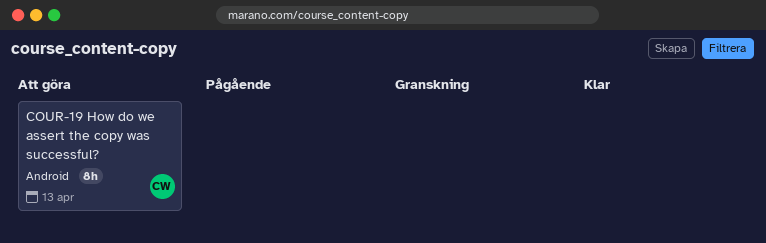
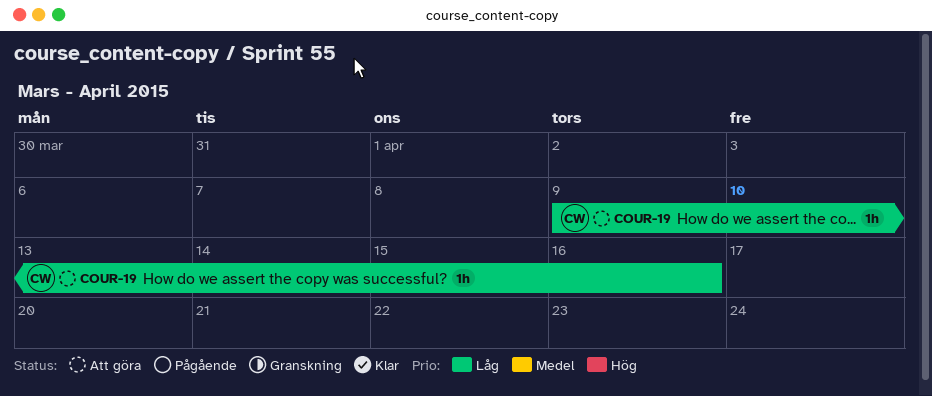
COUR-19, estimate: 8h -> 1h
COUR-19, due: Apr 13 -> Apr 16

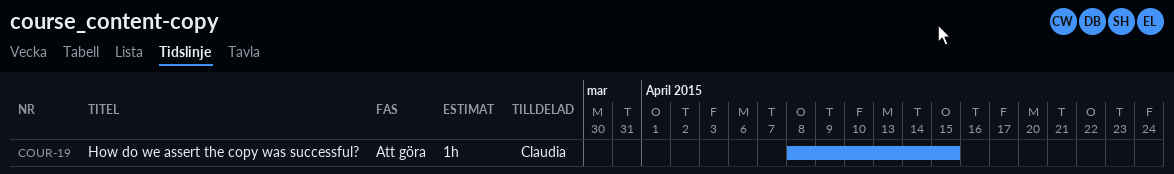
COUR-19, start: Apr 9 -> Apr 8
COUR-19, due: Apr 16 -> Apr 15

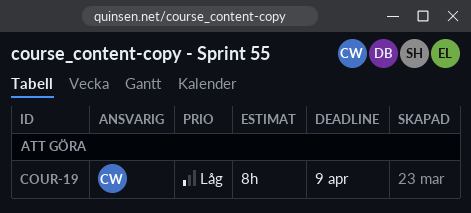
COUR-19, estimate: 1h -> 8h
COUR-19, due: Apr 15 -> Apr 9

